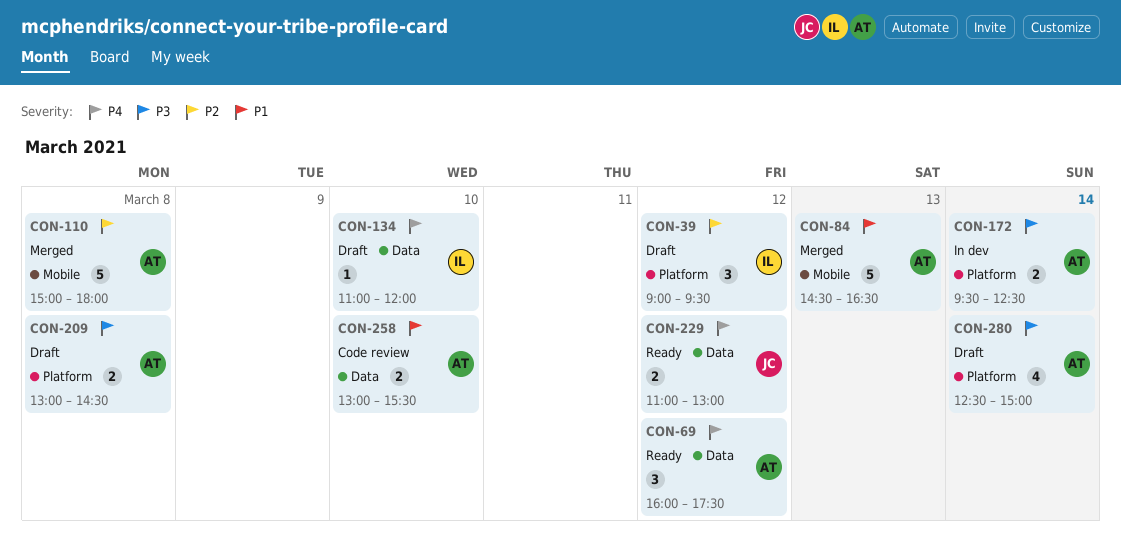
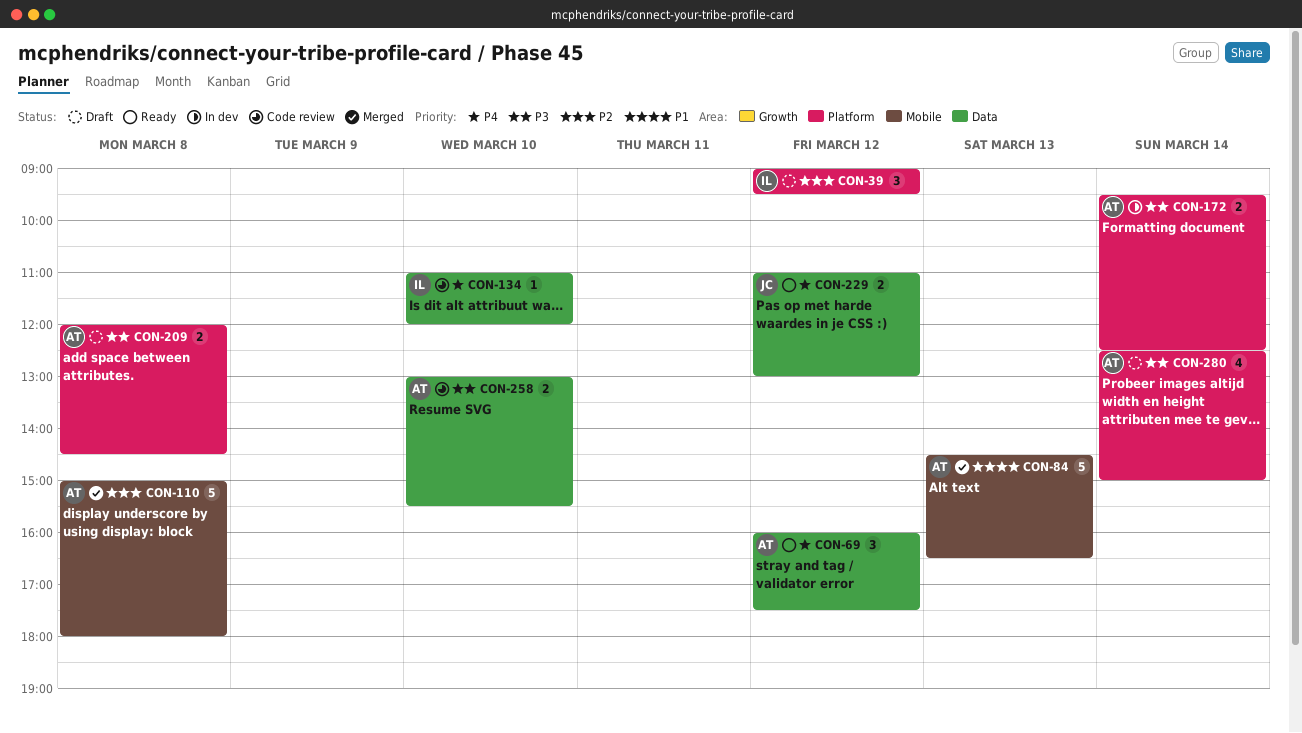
CON-134, status: Draft -> Code review
CON-209, begins: 13:00 -> 12:00
CON-258, priority: P1 -> P3

